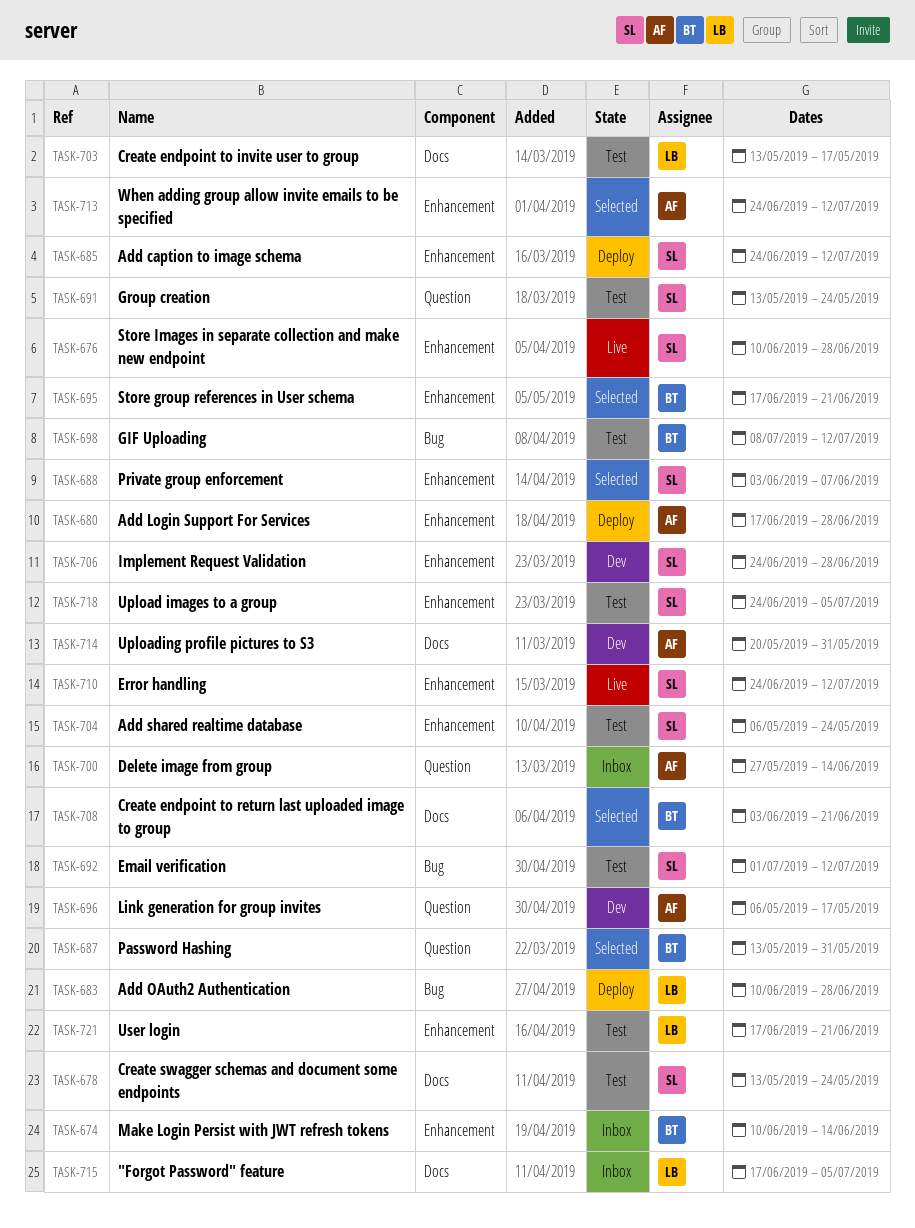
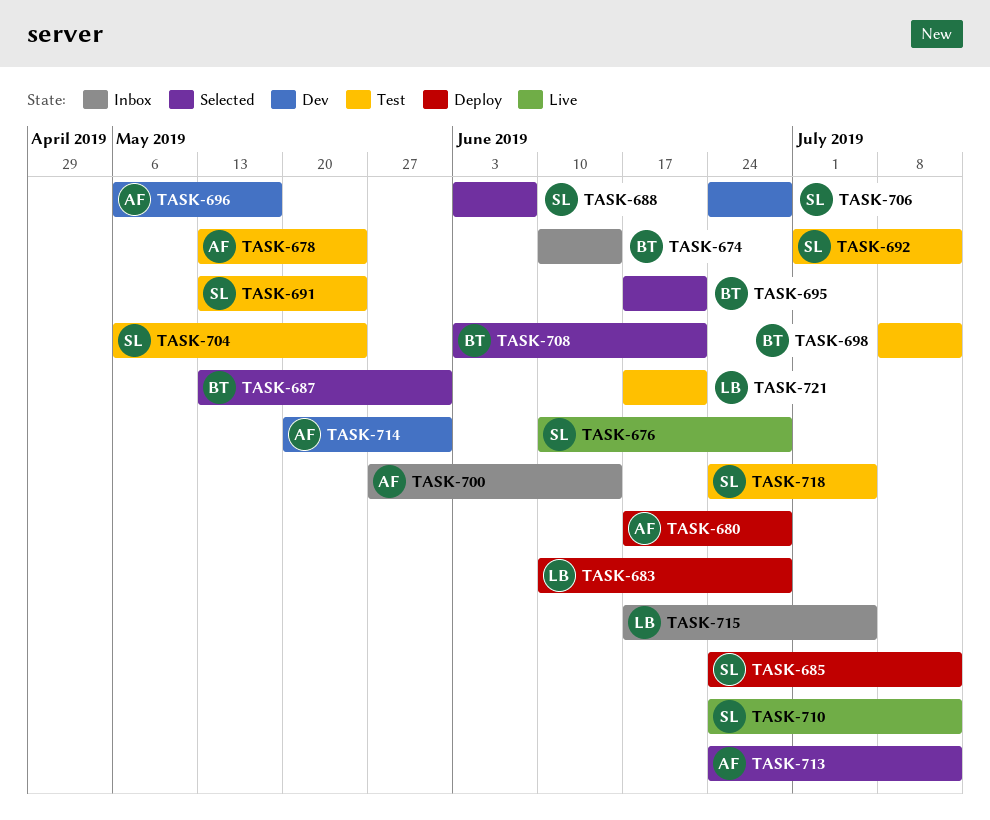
TASK-678, owner: SL -> AF
TASK-703: present -> none

